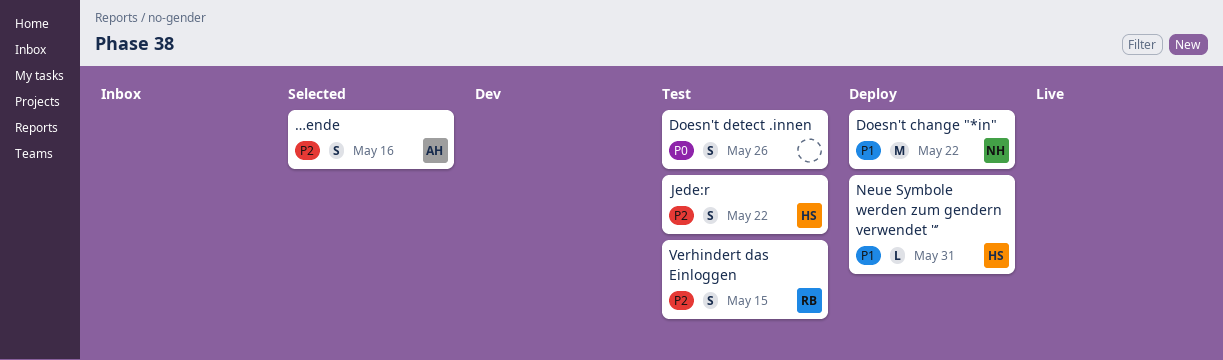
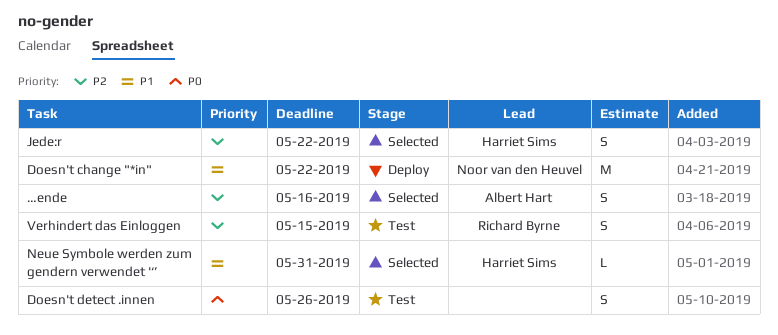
Jede:r, status: Test -> Selected
Neue Symbole werden zum gendern verwendet '‘’, status: Deploy -> Selected

